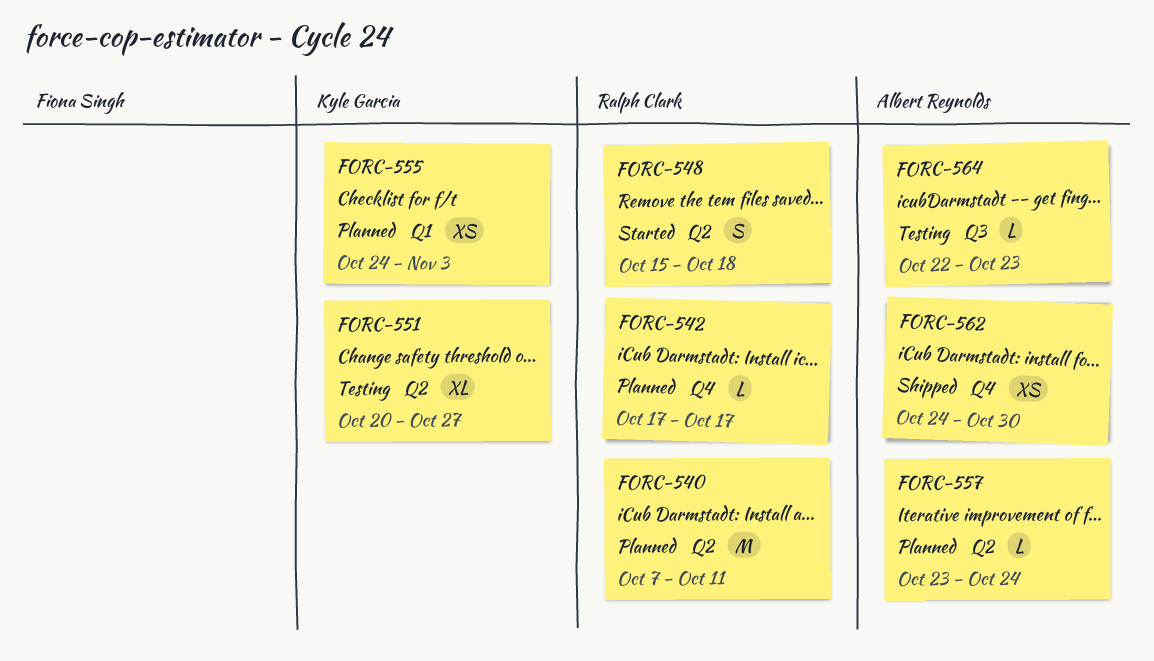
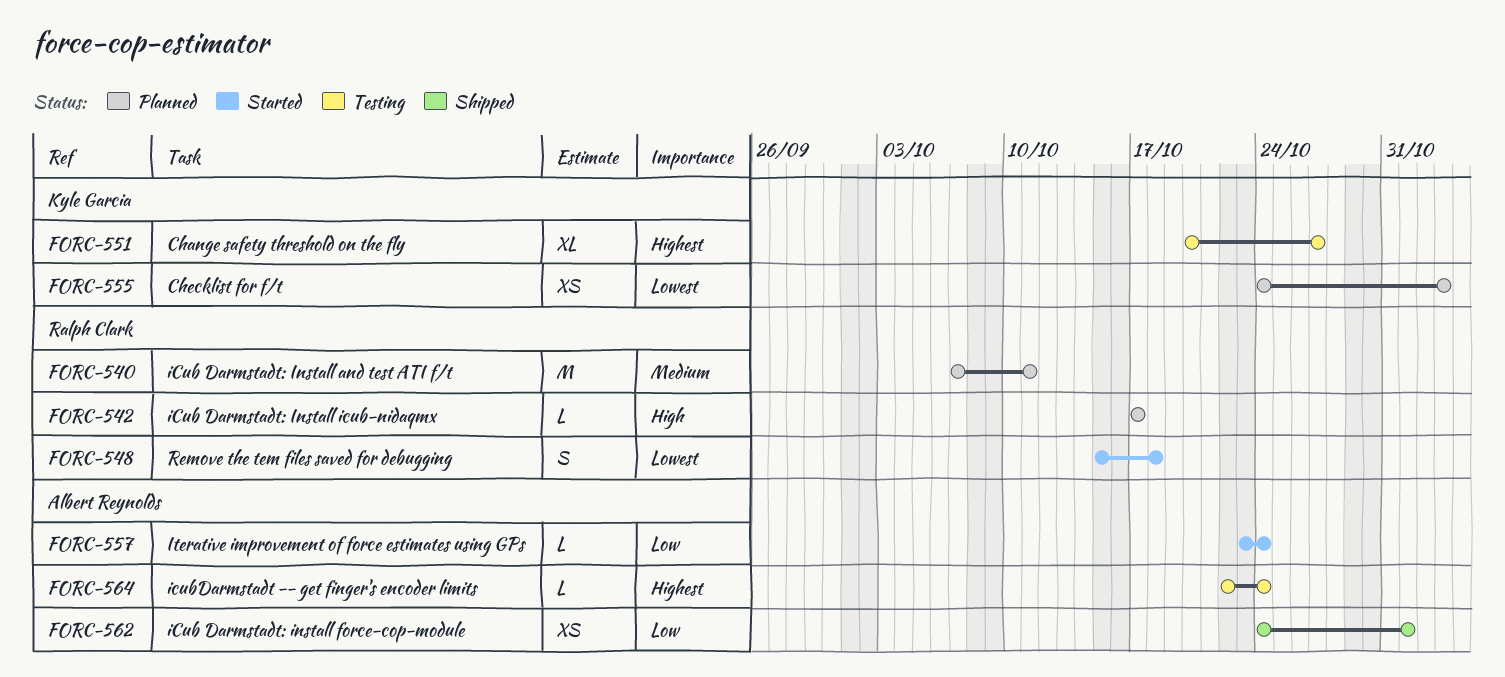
FORC-557, status: Planned -> Started
FORC-562, due: Oct 30 -> Nov 1
FORC-564, due: Oct 23 -> Oct 24

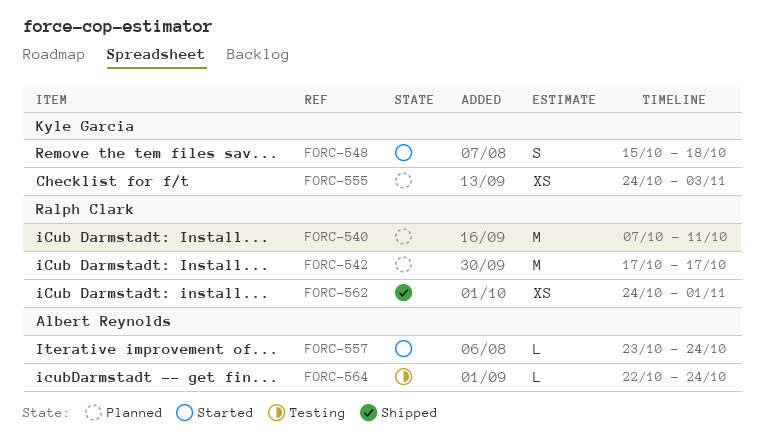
FORC-542, estimate: L -> M
FORC-548, owner: Ralph Clark -> Kyle Garcia
FORC-551: present -> none
FORC-562, owner: Albert Reynolds -> Ralph Clark

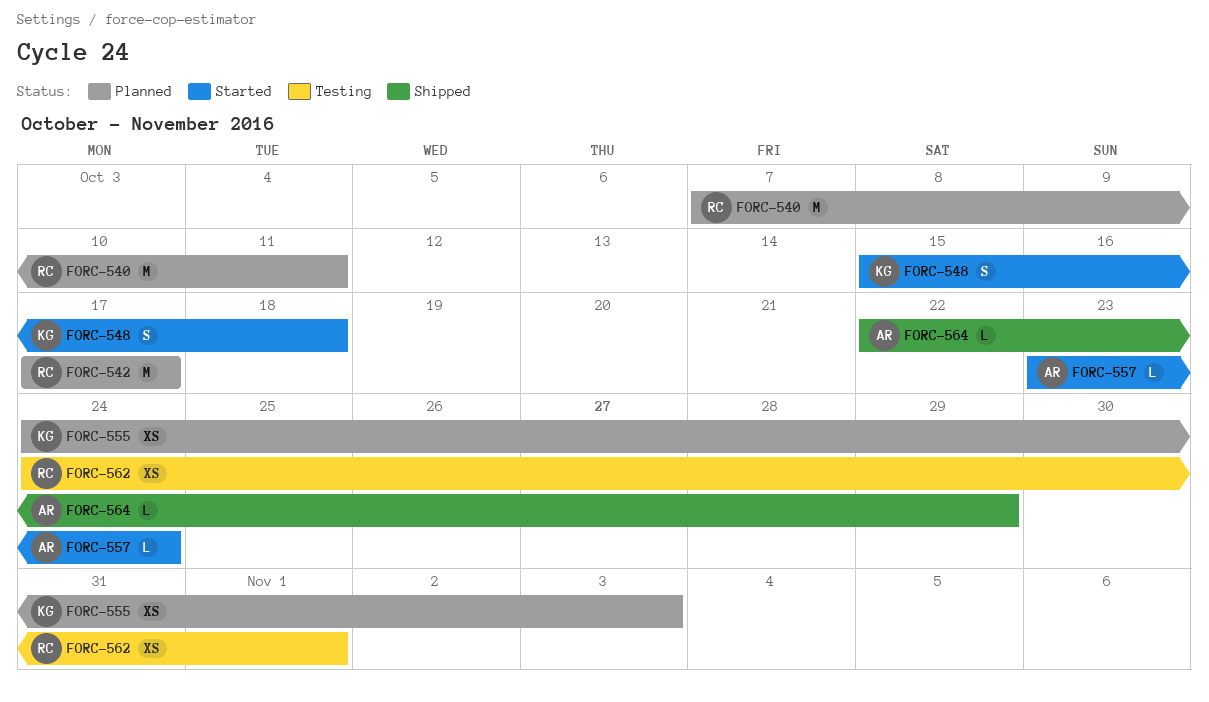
FORC-562, status: Shipped -> Testing
FORC-564, status: Testing -> Shipped
FORC-564, due: Oct 24 -> Oct 29

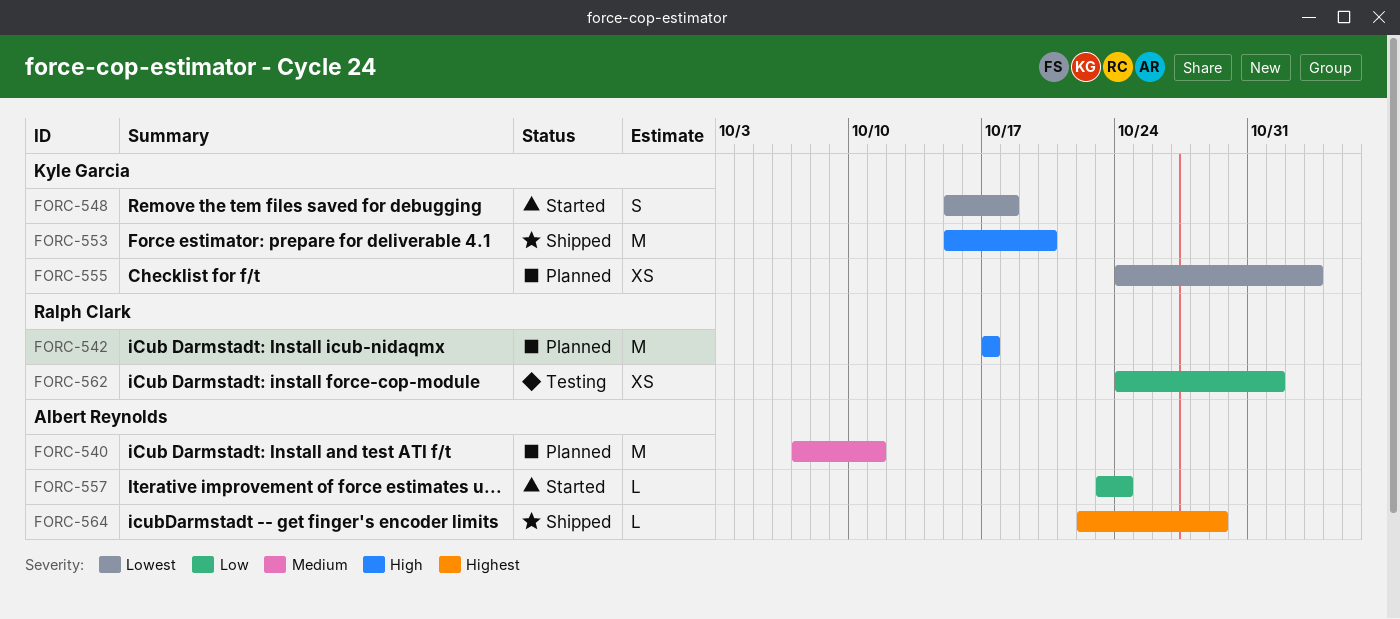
FORC-540, owner: Ralph Clark -> Albert Reynolds
FORC-553: none -> present

